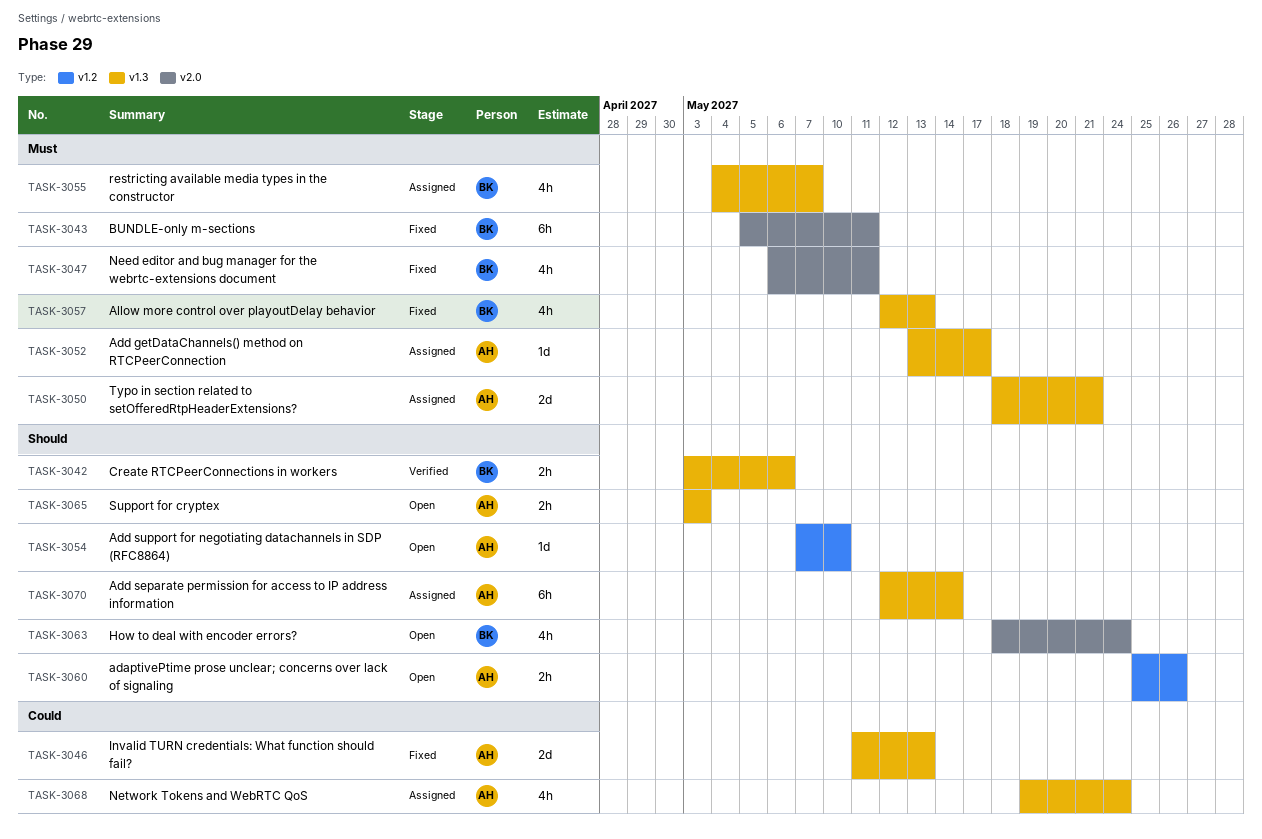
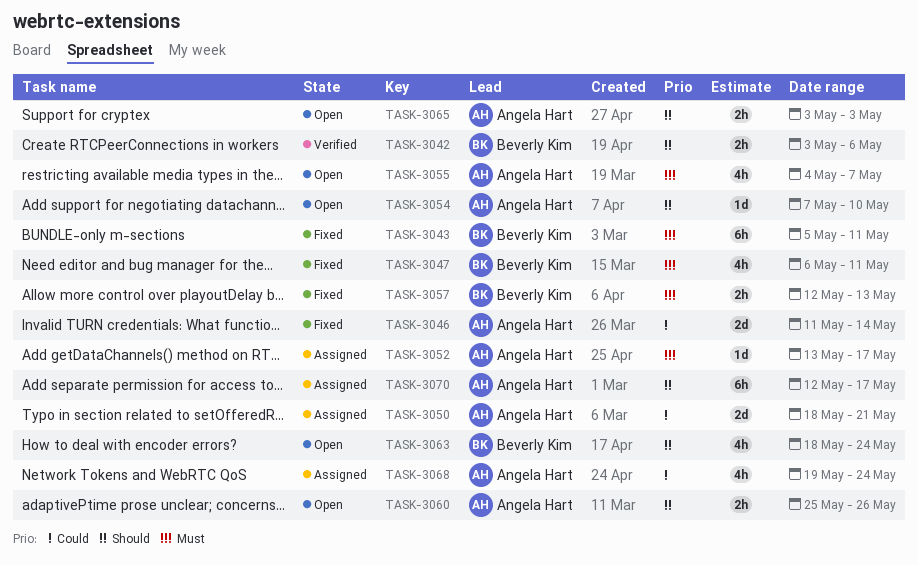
TASK-3046, due: May 13 -> May 14
TASK-3050, priority: Must -> Could
TASK-3055, status: Assigned -> Open
TASK-3055, owner: Beverly Kim -> Angela Hart
TASK-3057, estimate: 4h -> 2h
TASK-3070, due: May 14 -> May 17

